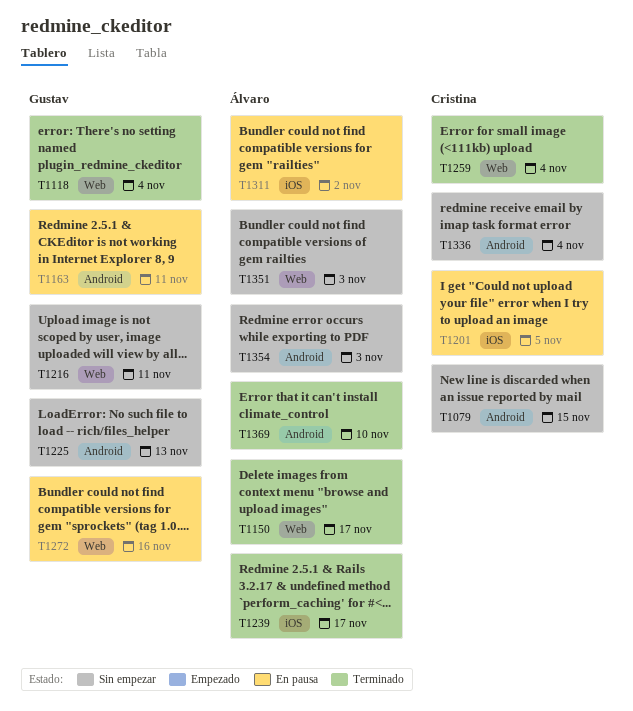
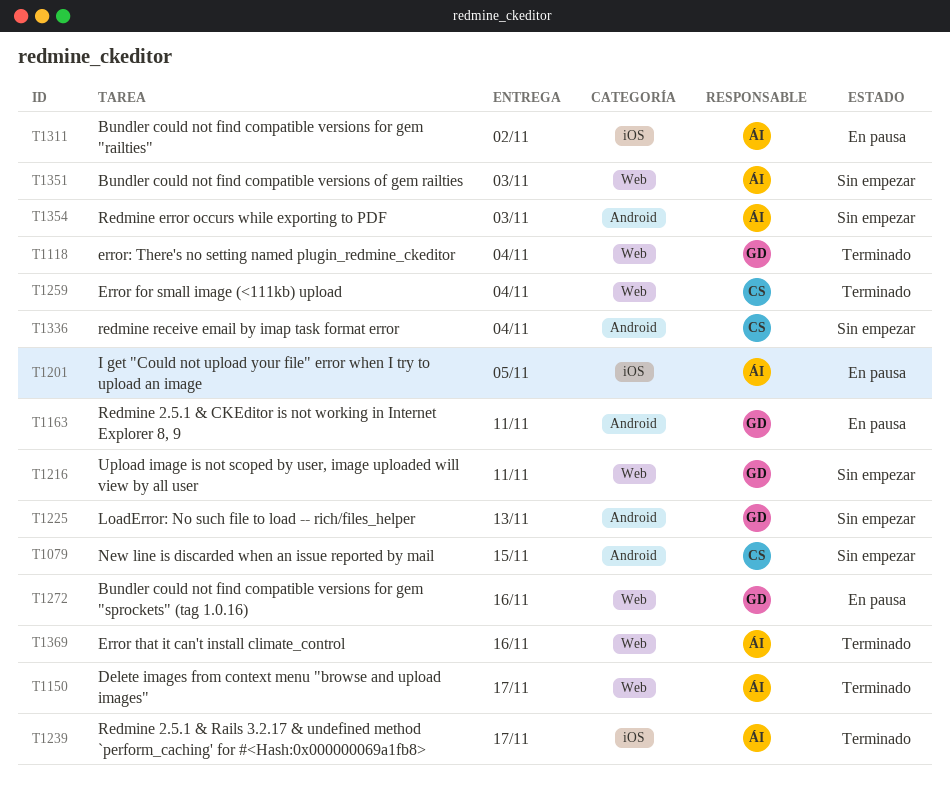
T1201, owner: Cristina -> Álvaro
T1369, label: Android -> Web
T1369, due: Nov 10 -> Nov 16

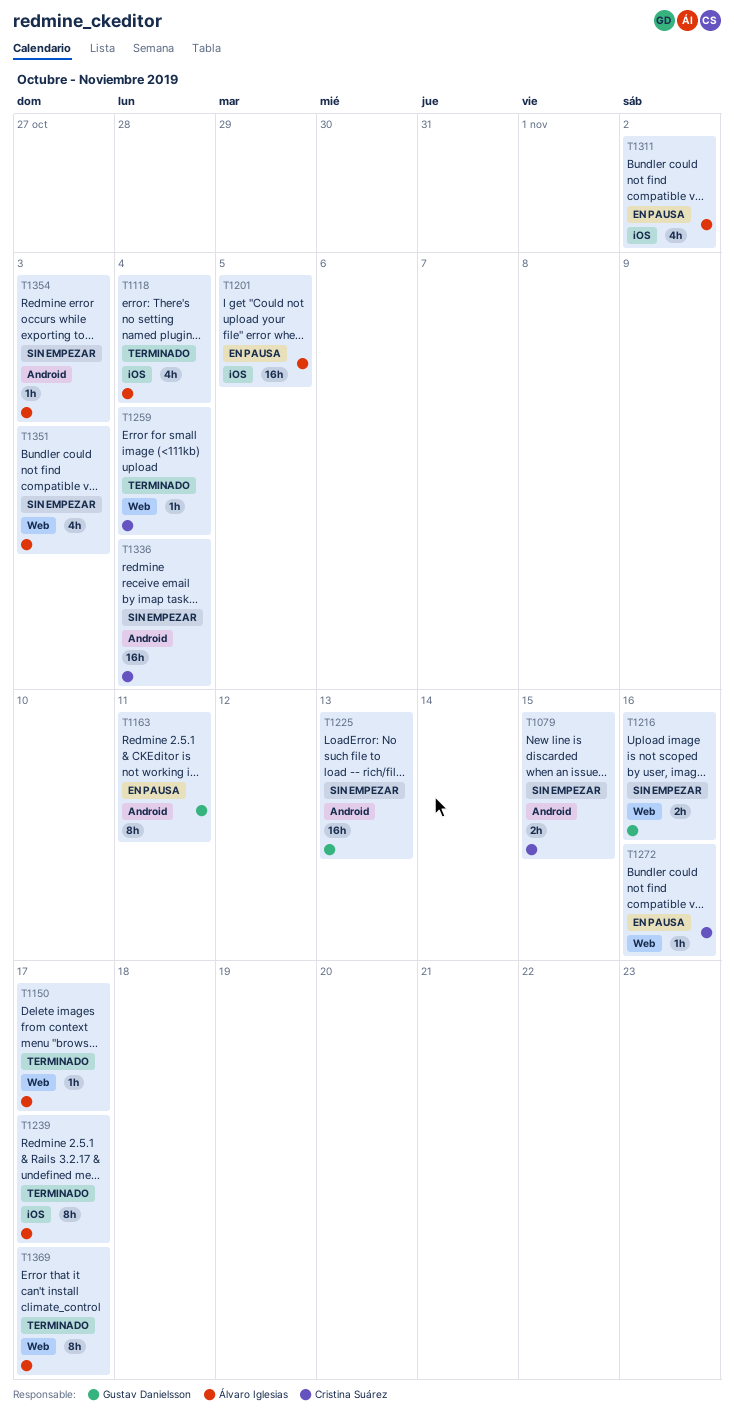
T1118, owner: Gustav Danielsson -> Álvaro Iglesias
T1118, label: Web -> iOS
T1216, due: Nov 11 -> Nov 16
T1272, owner: Gustav Danielsson -> Cristina Suárez
T1369, due: Nov 16 -> Nov 17

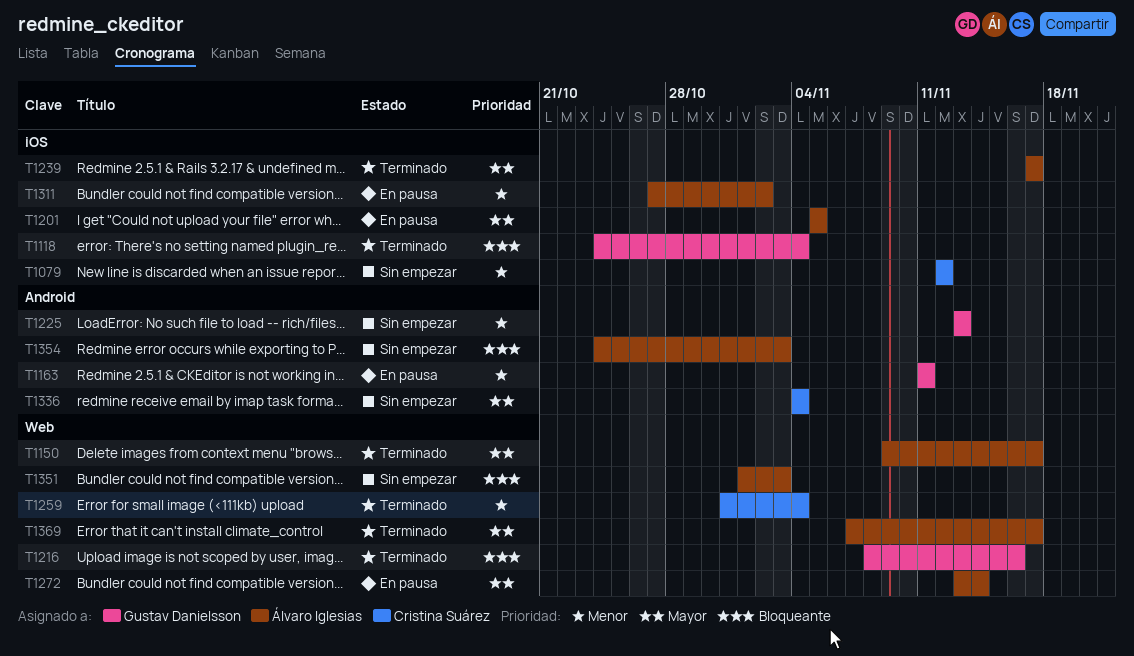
T1079, label: Android -> iOS
T1079, due: Nov 15 -> Nov 12
T1118, owner: Álvaro Iglesias -> Gustav Danielsson
T1216, status: Sin empezar -> Terminado
T1272, owner: Cristina Suárez -> Álvaro Iglesias
T1272, due: Nov 16 -> Nov 14

